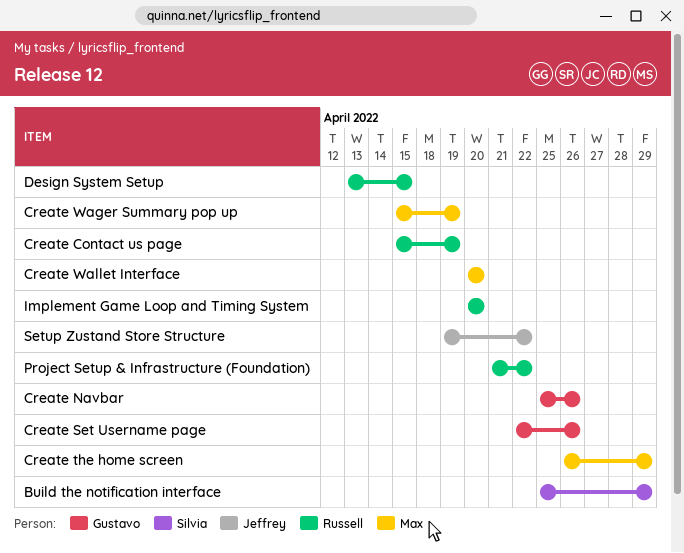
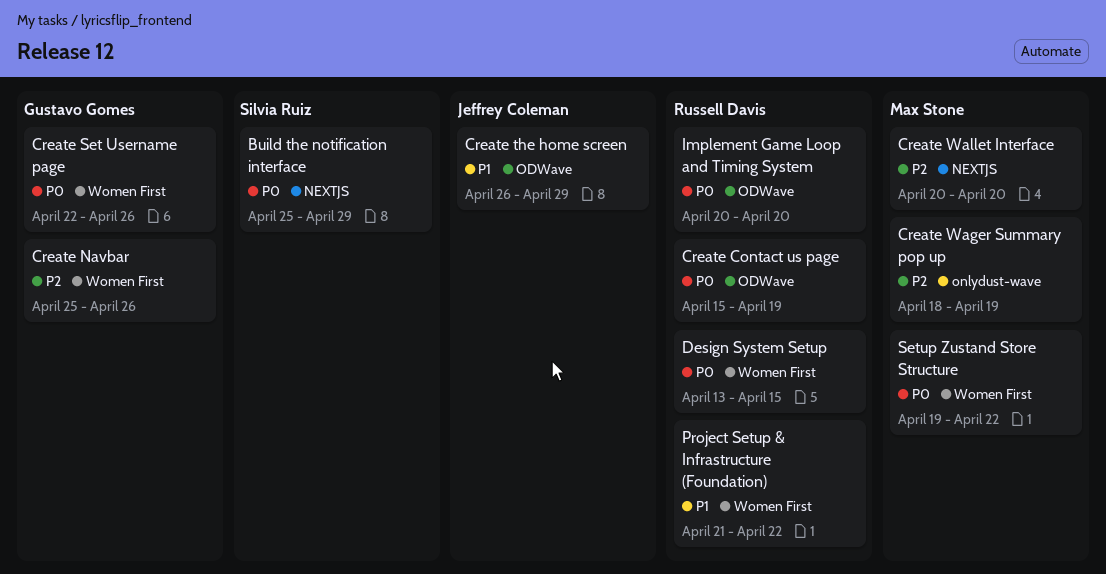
Create the home screen, owner: Max Stone -> Jeffrey Coleman
Create Wager Summary pop up, start: Apr 15 -> Apr 18
Setup Zustand Store Structure, owner: Jeffrey Coleman -> Max Stone

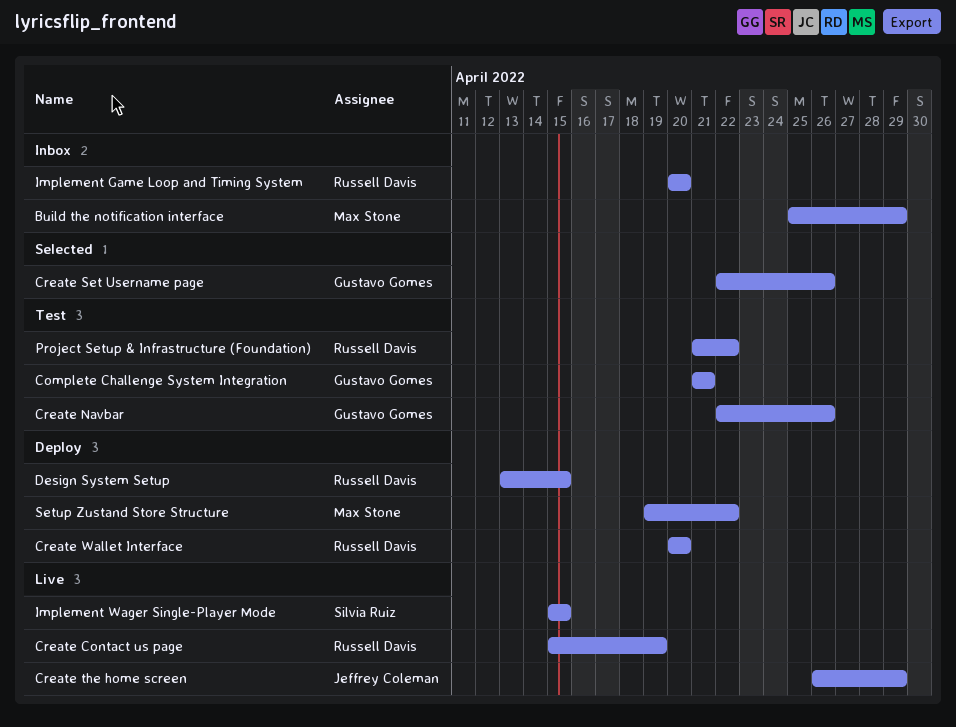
Build the notification interface, owner: Silvia Ruiz -> Max Stone
Complete Challenge System Integration: none -> present
Create Navbar, start: Apr 25 -> Apr 22
Create Wager Summary pop up: present -> none
Create Wallet Interface, owner: Max Stone -> Russell Davis
Implement Wager Single-Player Mode: none -> present

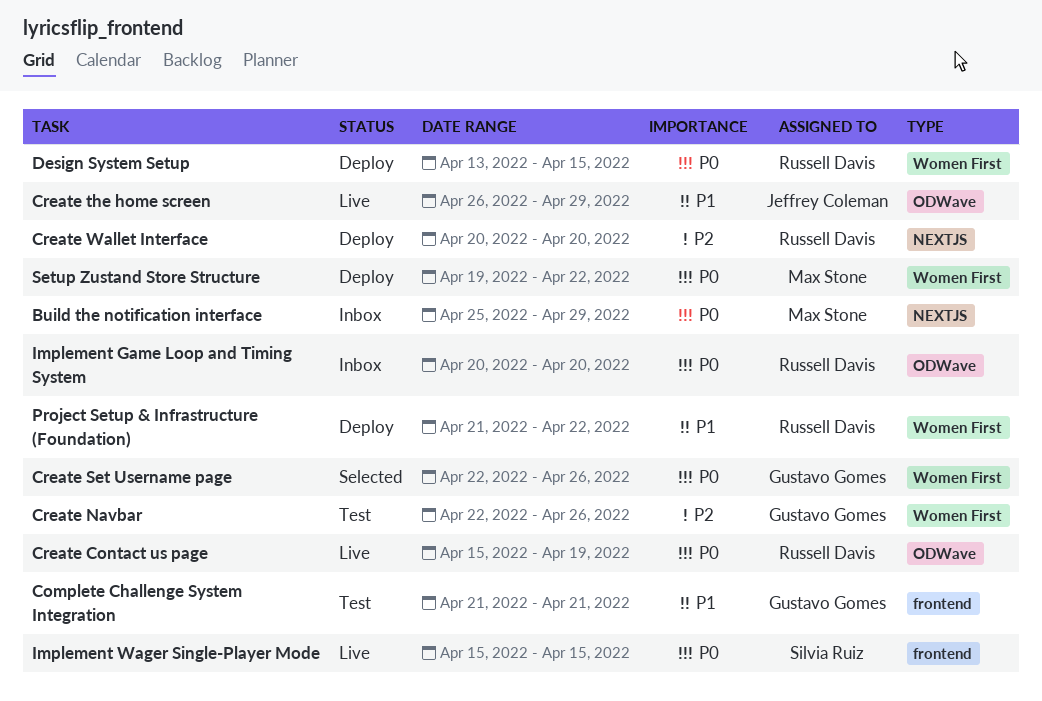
Project Setup & Infrastructure (Foundation), status: Test -> Deploy

